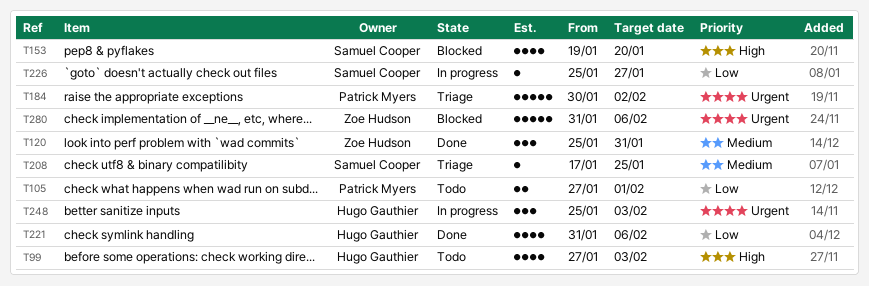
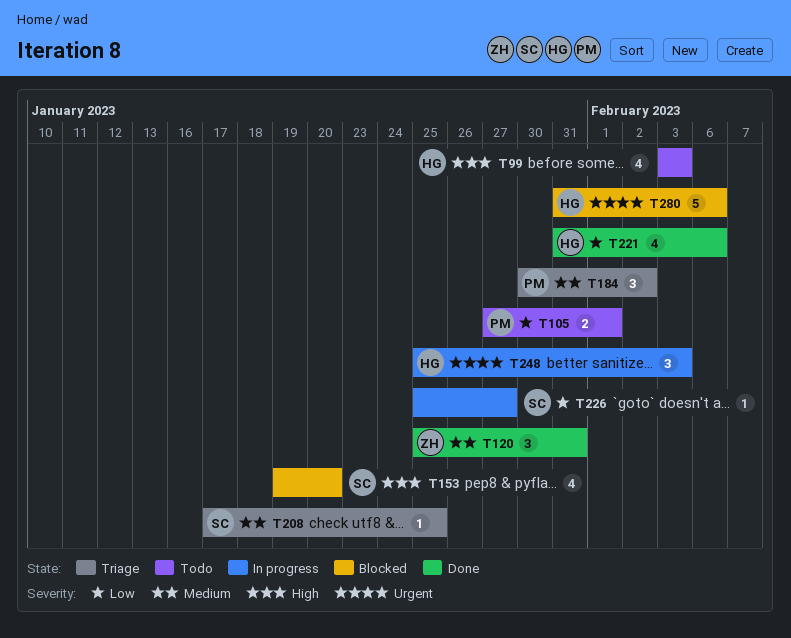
T99, start: Jan 27 -> Feb 3
T184, priority: Urgent -> Medium
T184, estimate: 5 -> 3
T280, owner: Zoe Hudson -> Hugo Gauthier

